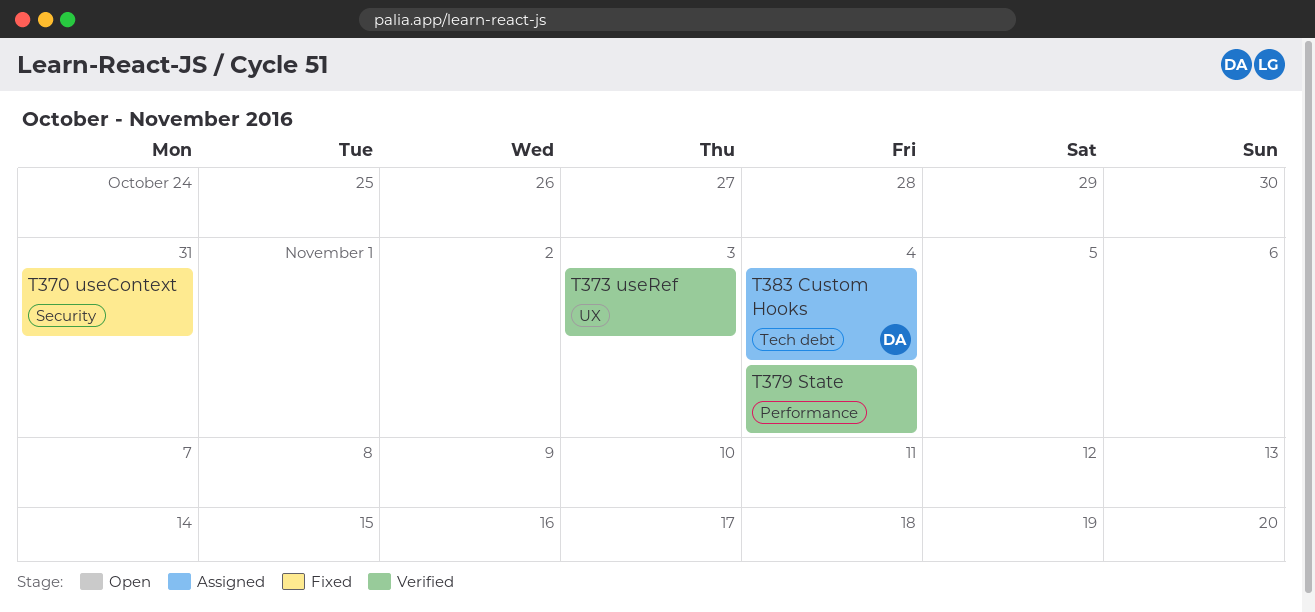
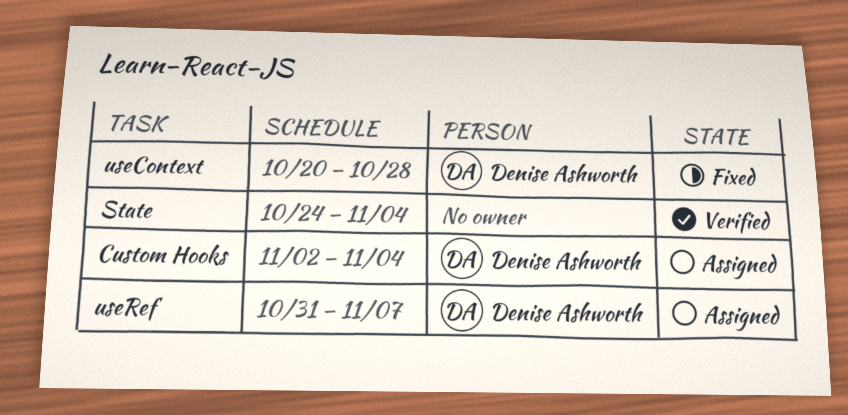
useContext, owner: none -> Denise Ashworth
useContext, due: Oct 31 -> Oct 28
useRef, status: Verified -> Assigned
useRef, owner: none -> Denise Ashworth
useRef, due: Nov 3 -> Nov 7

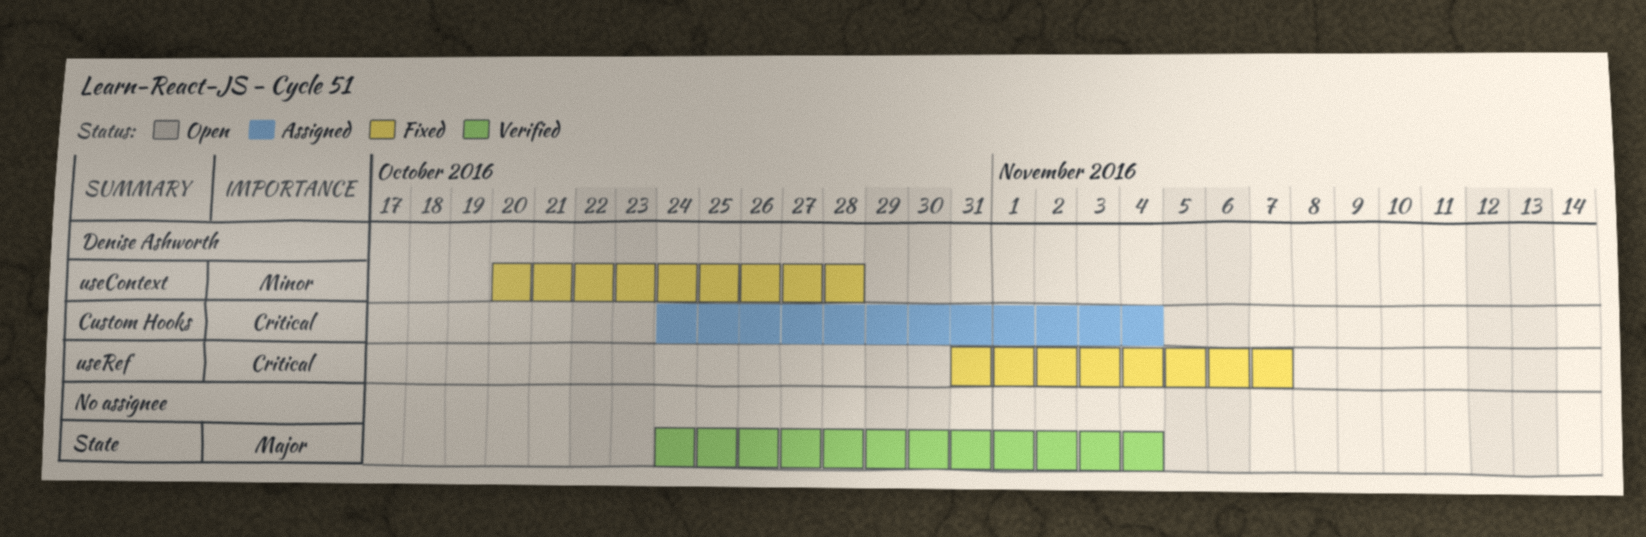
Custom Hooks, start: Nov 2 -> Oct 24
useRef, status: Assigned -> Fixed

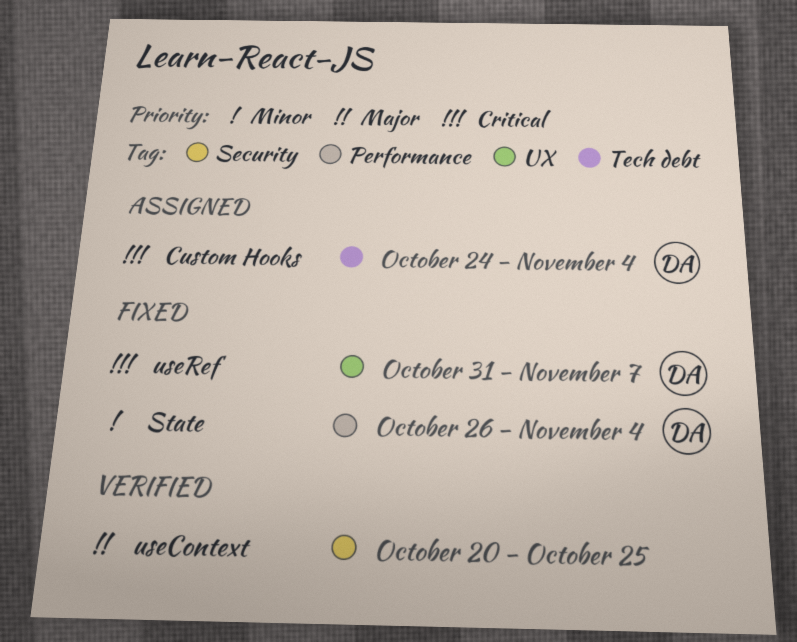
State, status: Verified -> Fixed
State, owner: none -> Denise Ashworth
State, priority: Major -> Minor
State, start: Oct 24 -> Oct 26
useContext, status: Fixed -> Verified
useContext, owner: Denise Ashworth -> none
useContext, priority: Minor -> Major
useContext, due: Oct 28 -> Oct 25

